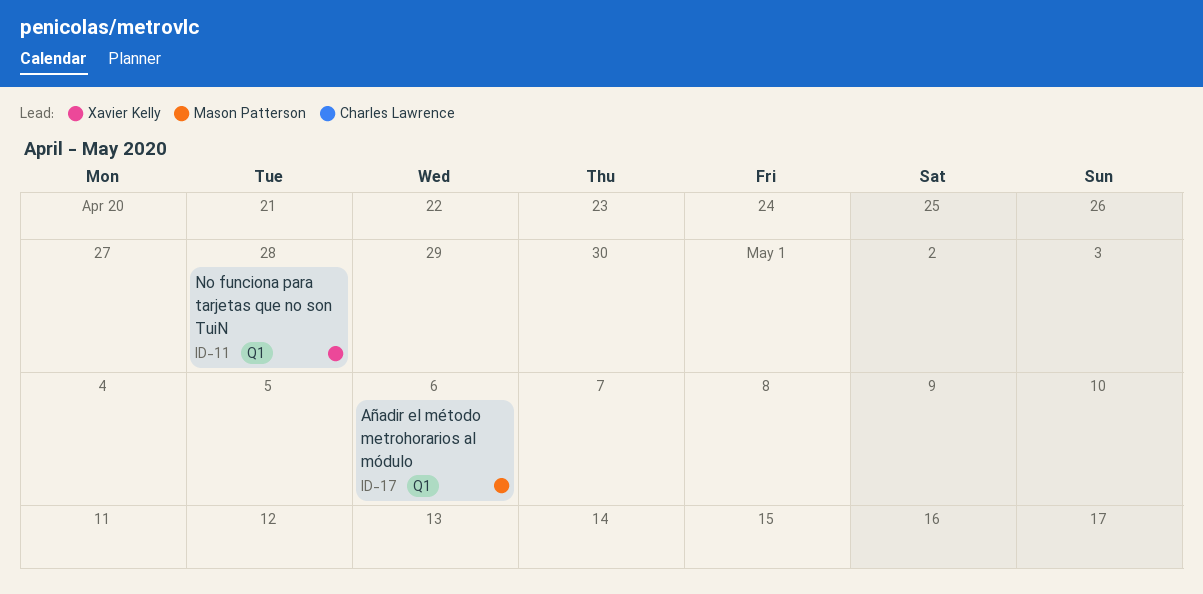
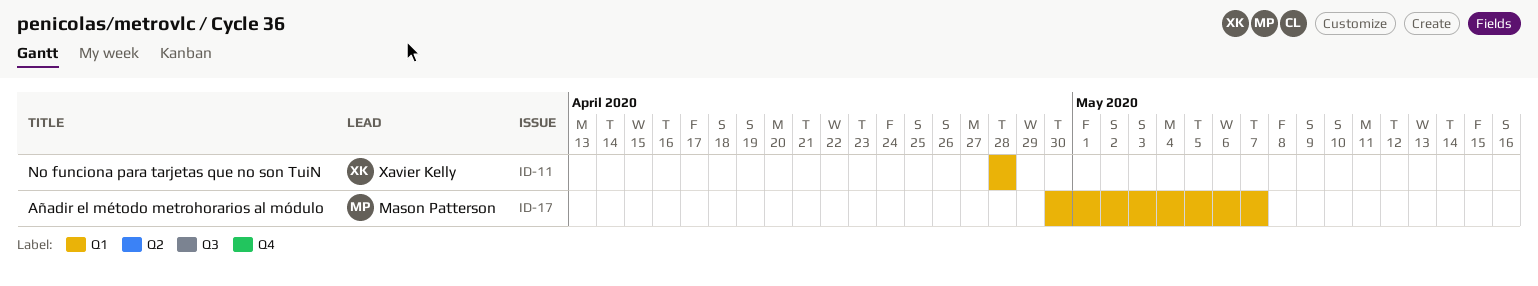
ID-17, due: May 6 -> May 7

